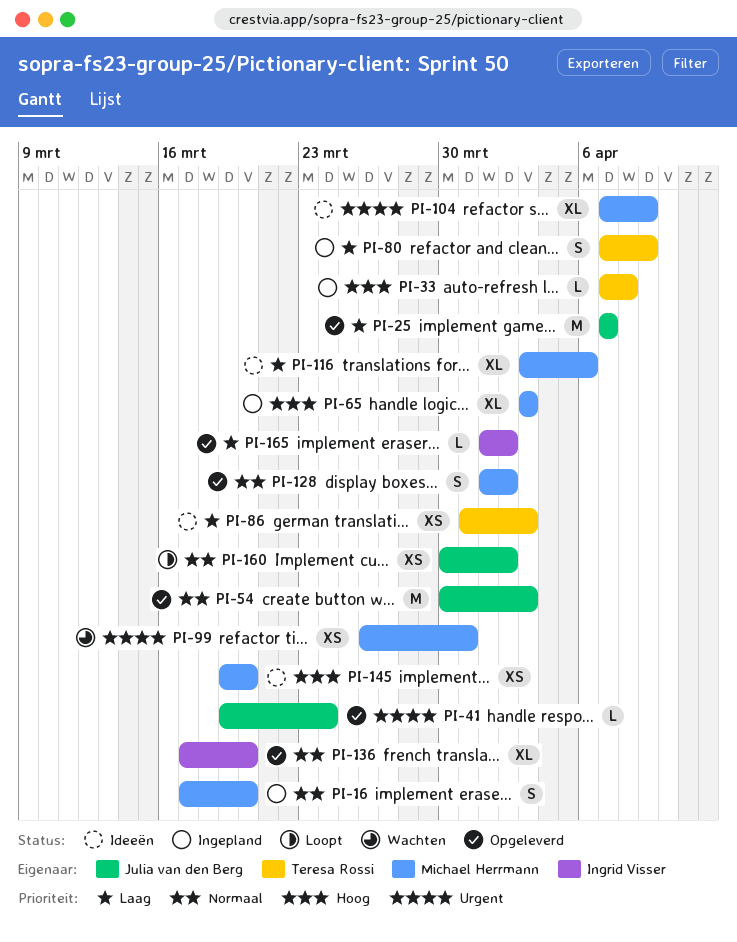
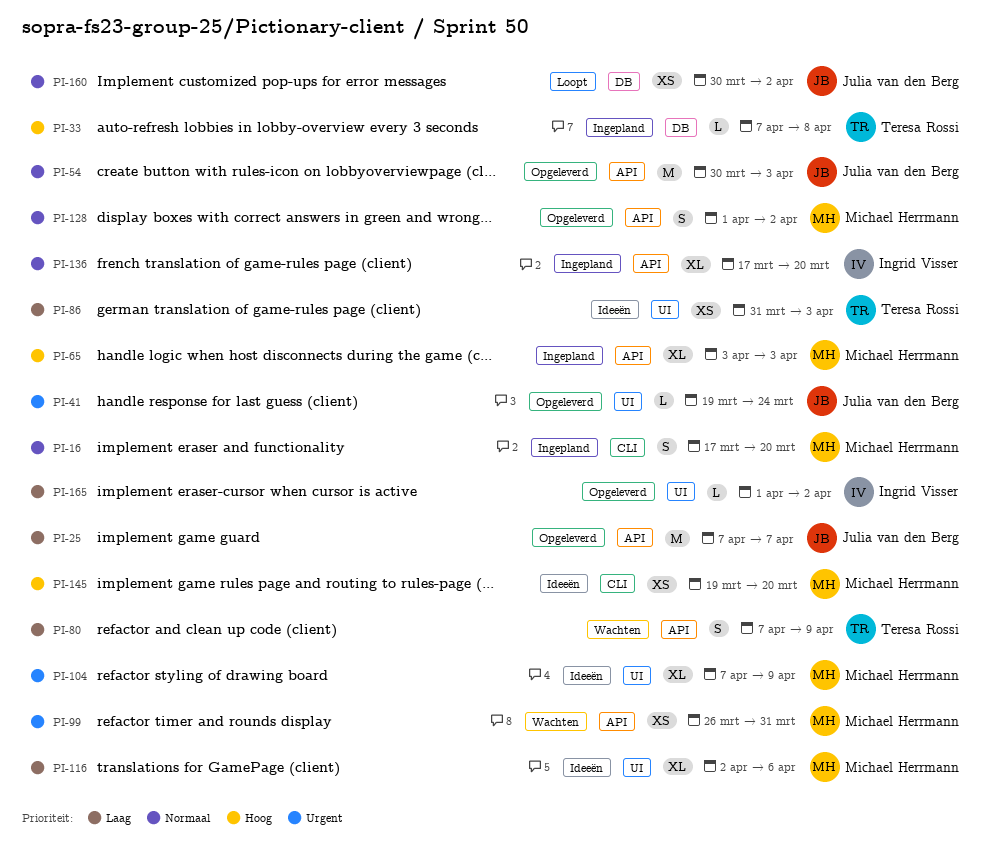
PI-80, status: Ingepland -> Wachten
PI-116, start: Apr 3 -> Apr 2
PI-136, status: Opgeleverd -> Ingepland

